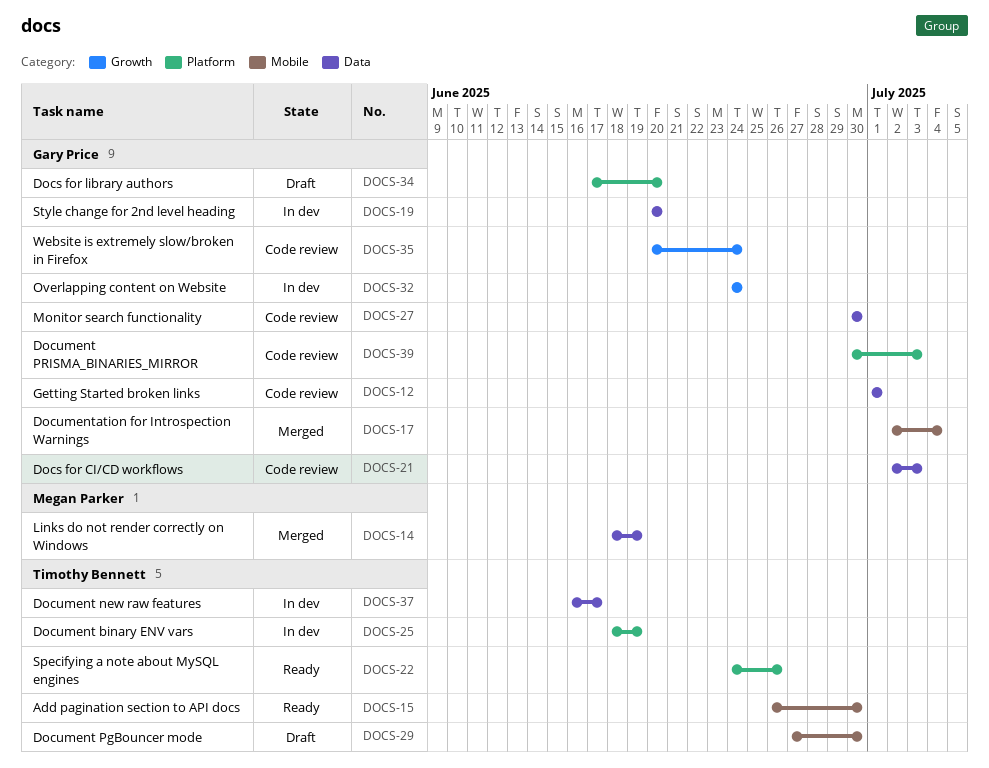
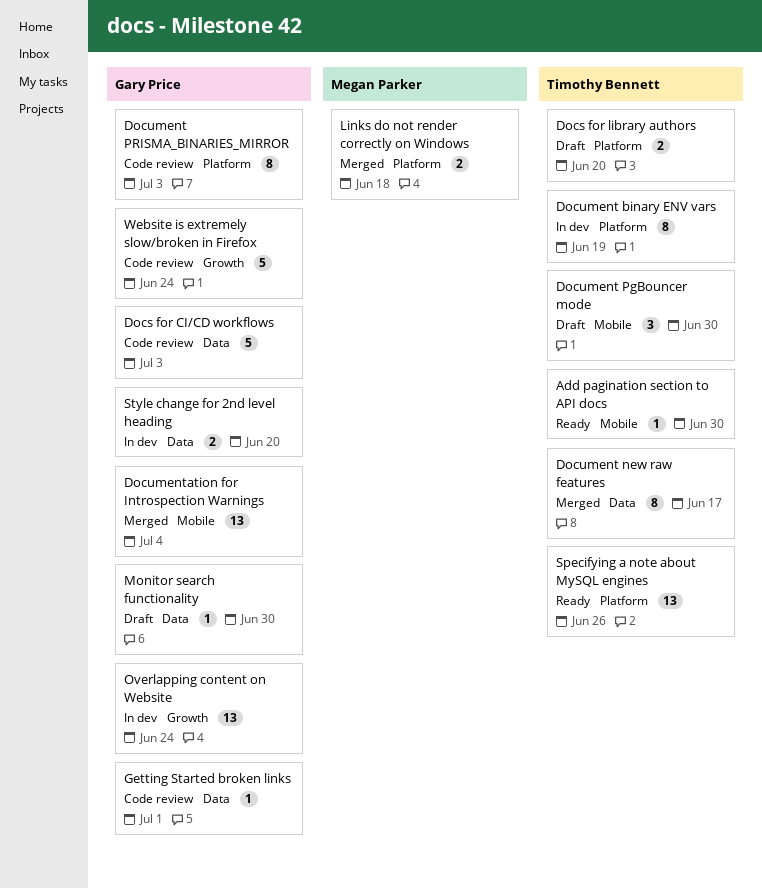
Docs for library authors, owner: Gary Price -> Timothy Bennett
Document new raw features, status: In dev -> Merged
Links do not render correctly on Windows, label: Data -> Platform
Links do not render correctly on Windows, due: Jun 19 -> Jun 18
Monitor search functionality, status: Code review -> Draft

